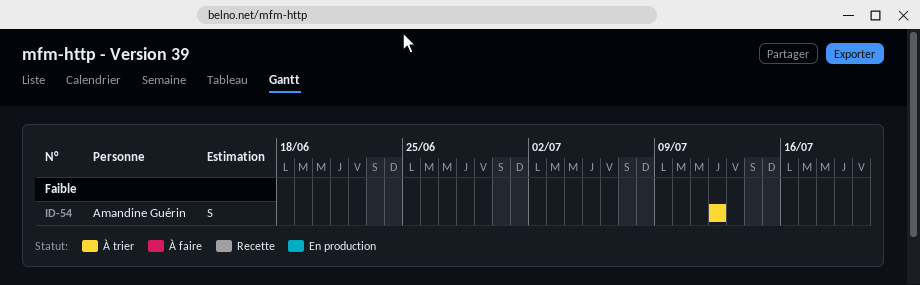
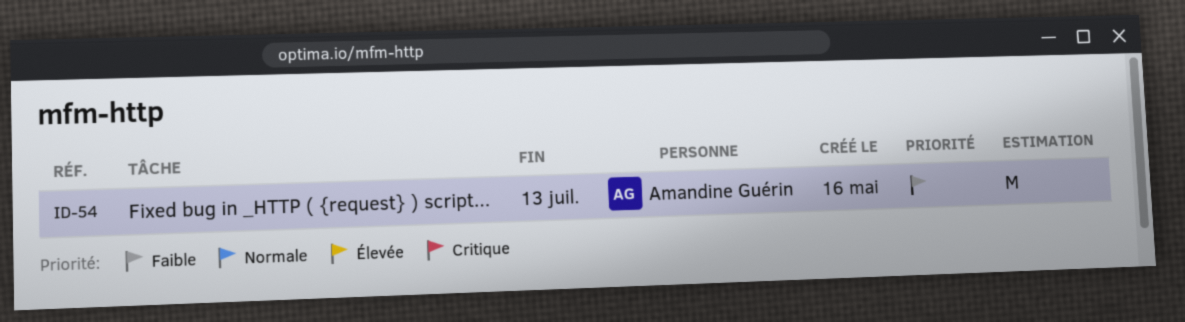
ID-54, estimate: S -> M
ID-54, due: Jul 12 -> Jul 13

